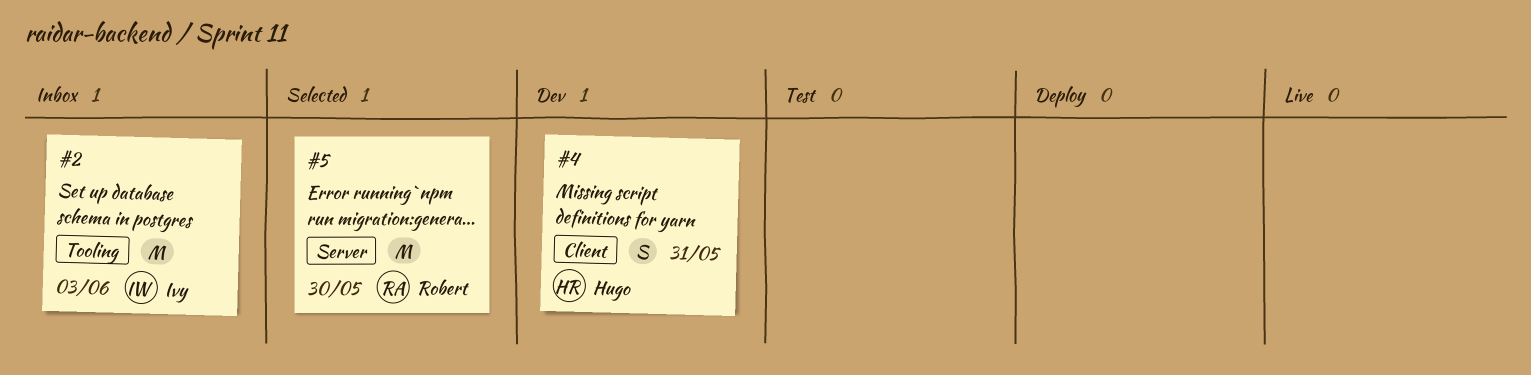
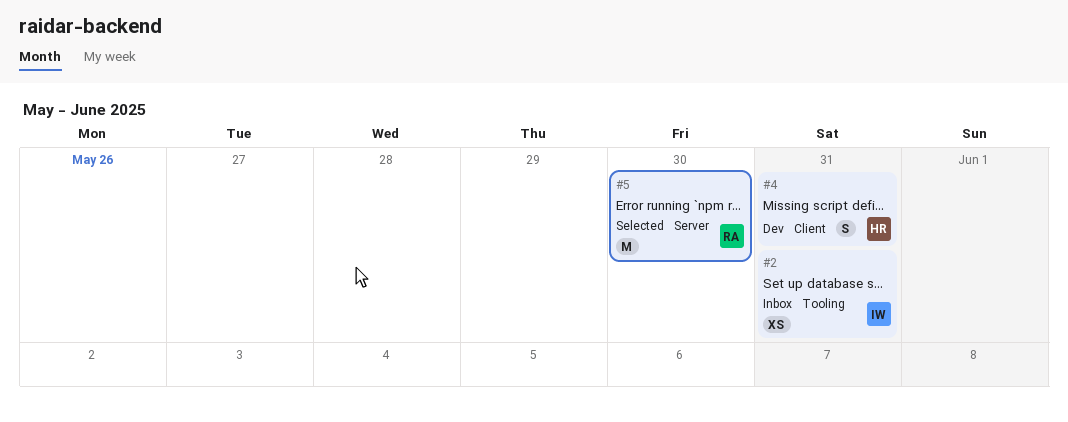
#2, estimate: M -> XS
#2, due: Jun 3 -> May 31

